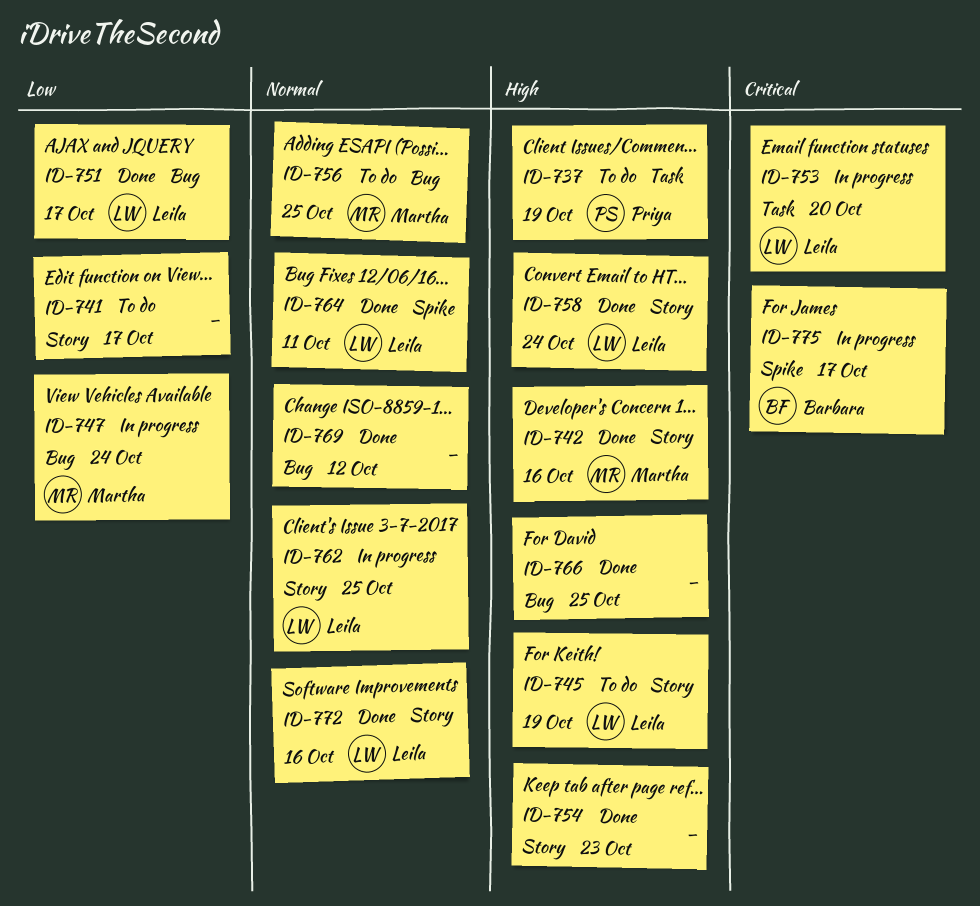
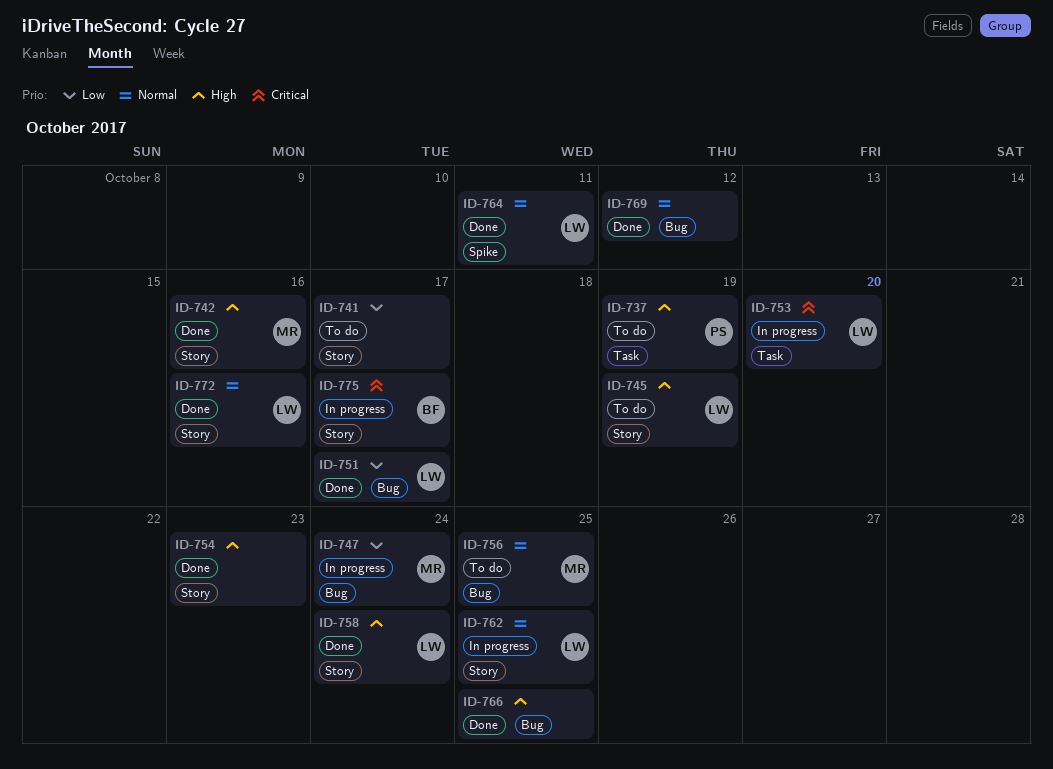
ID-775, label: Spike -> Story

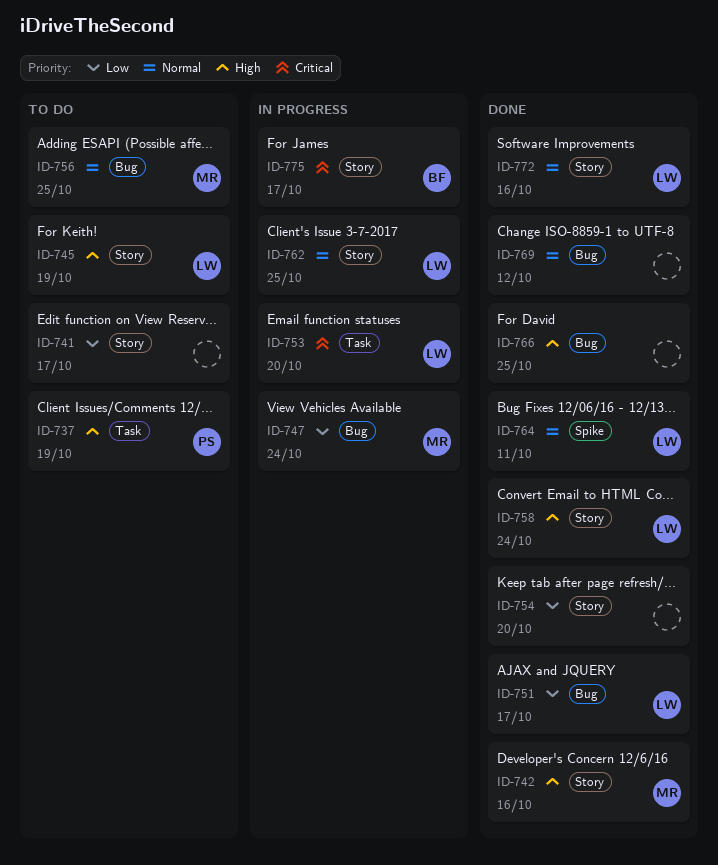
ID-754, priority: High -> Low
ID-754, due: Oct 23 -> Oct 20

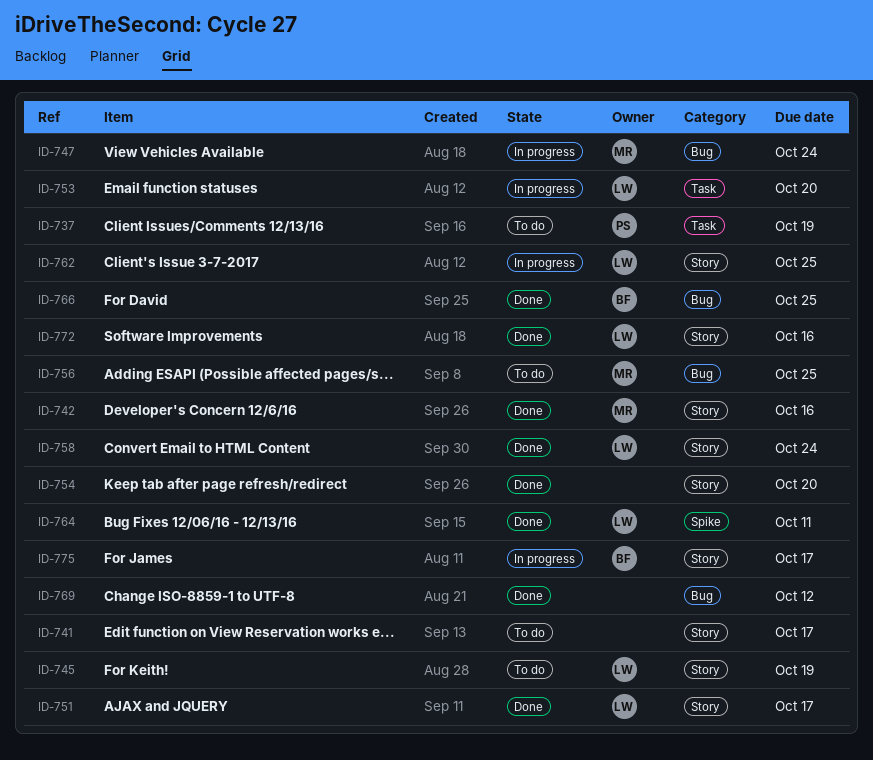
ID-751, label: Bug -> Story
ID-766, owner: none -> BF

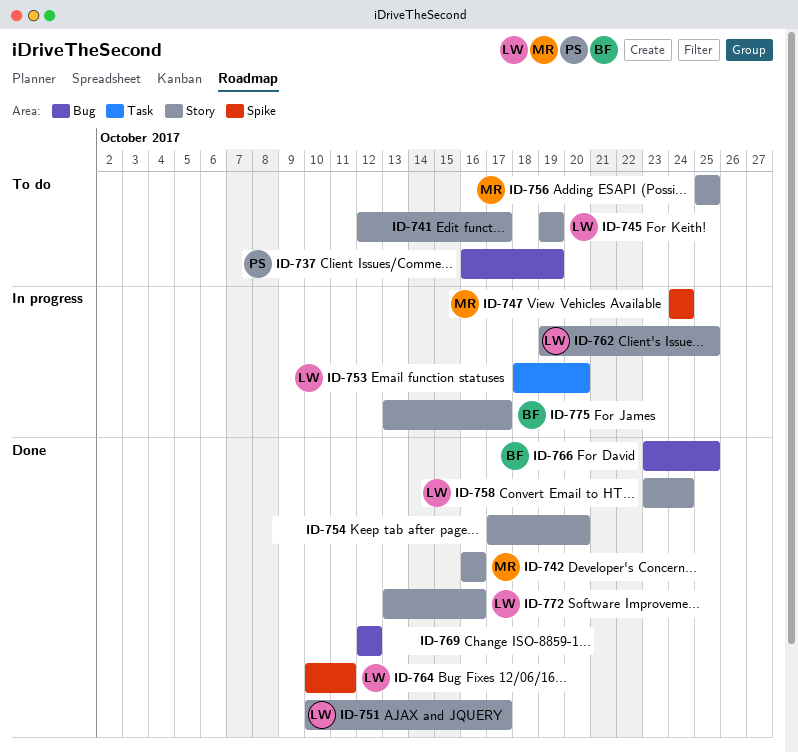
ID-737, label: Task -> Bug
ID-747, label: Bug -> Spike
ID-756, label: Bug -> Story

